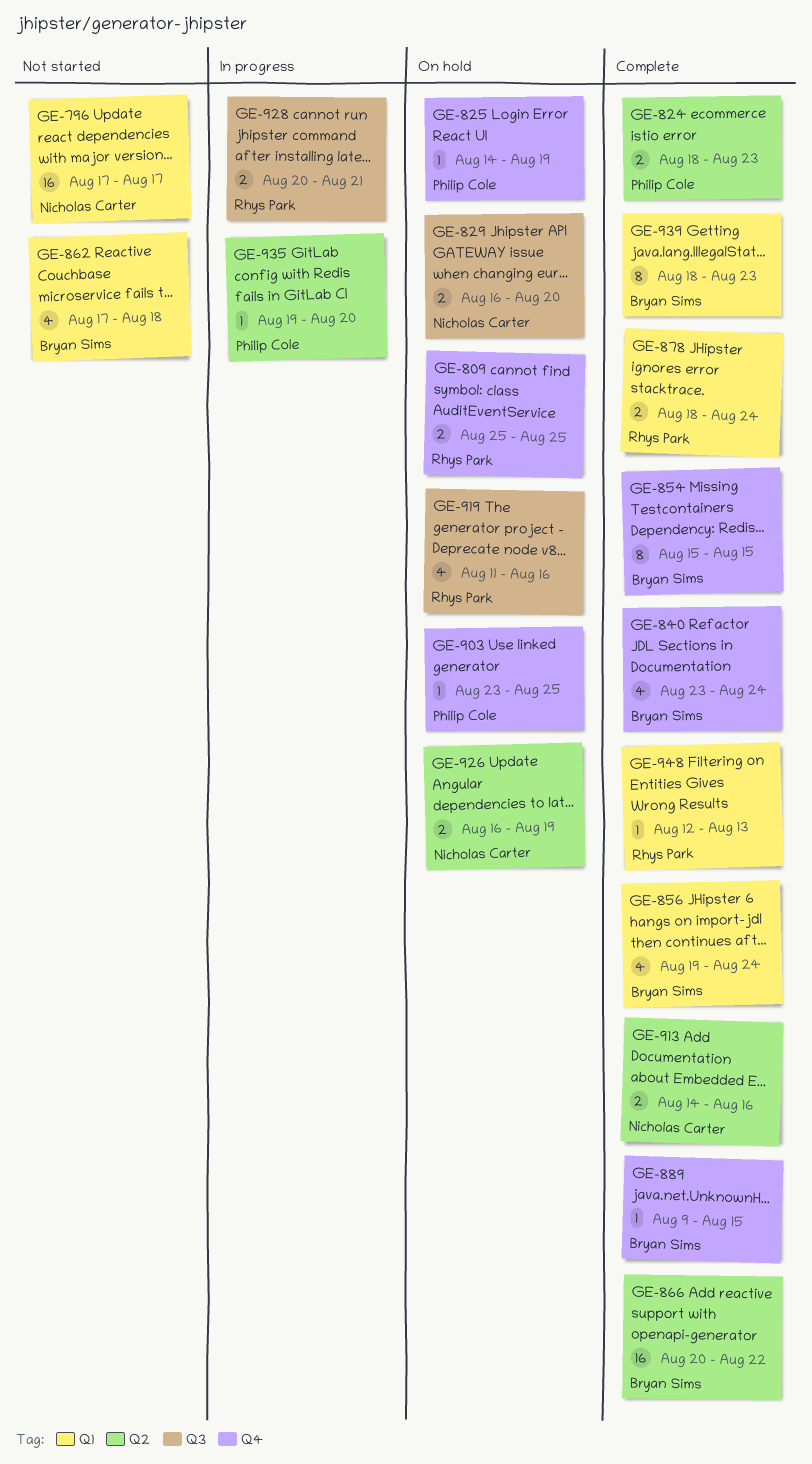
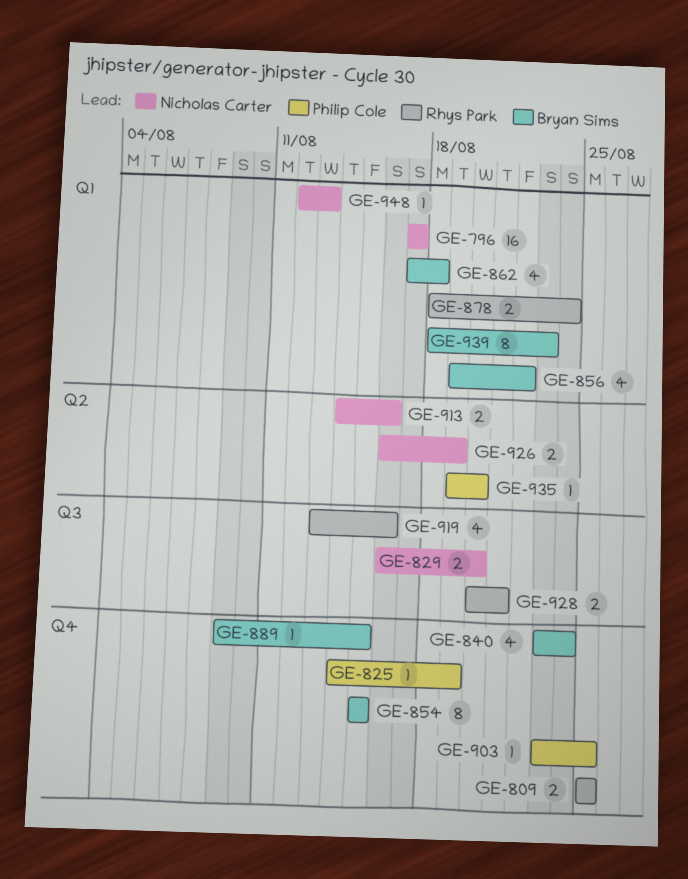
GE-824: present -> none
GE-856, due: Aug 24 -> Aug 22
GE-866: present -> none
GE-919, start: Aug 11 -> Aug 13
GE-948, owner: Rhys Park -> Nicholas Carter

